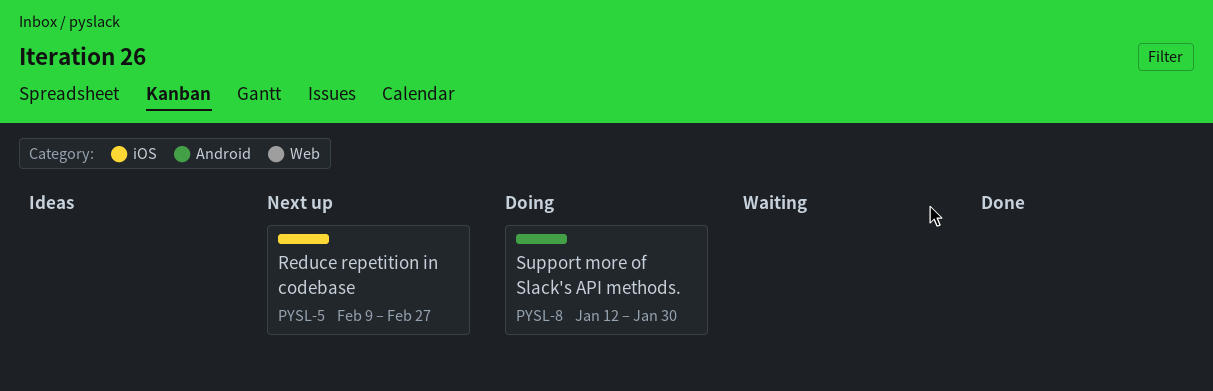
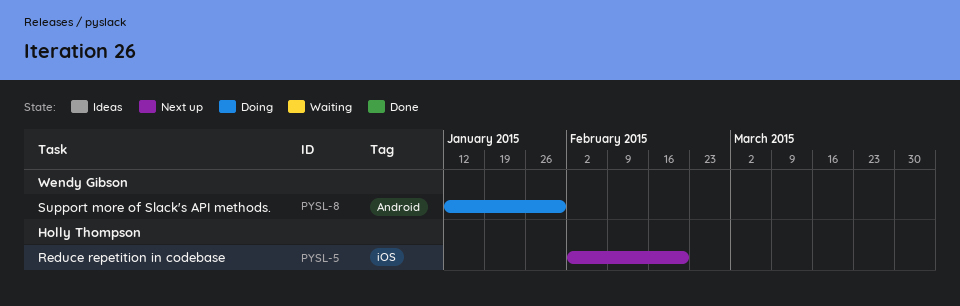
PYSL-5, start: Feb 9 -> Feb 2
PYSL-5, due: Feb 27 -> Feb 20

